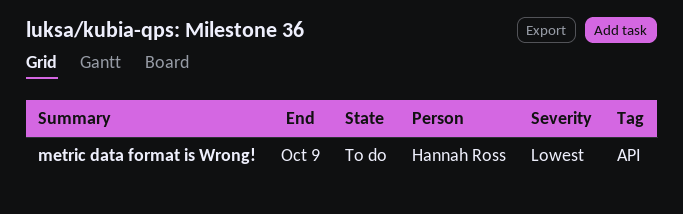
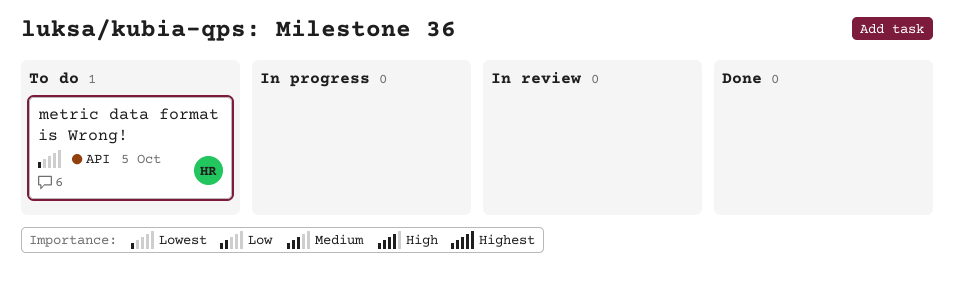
metric data format is Wrong!, due: Oct 9 -> Oct 5

